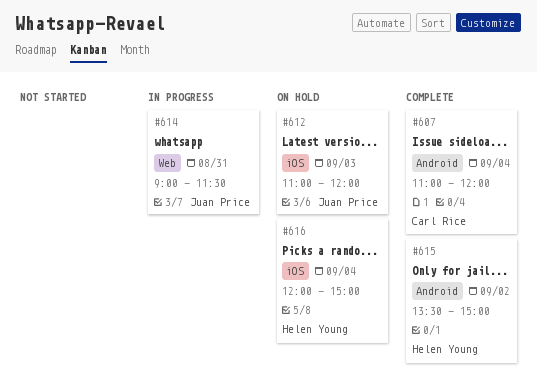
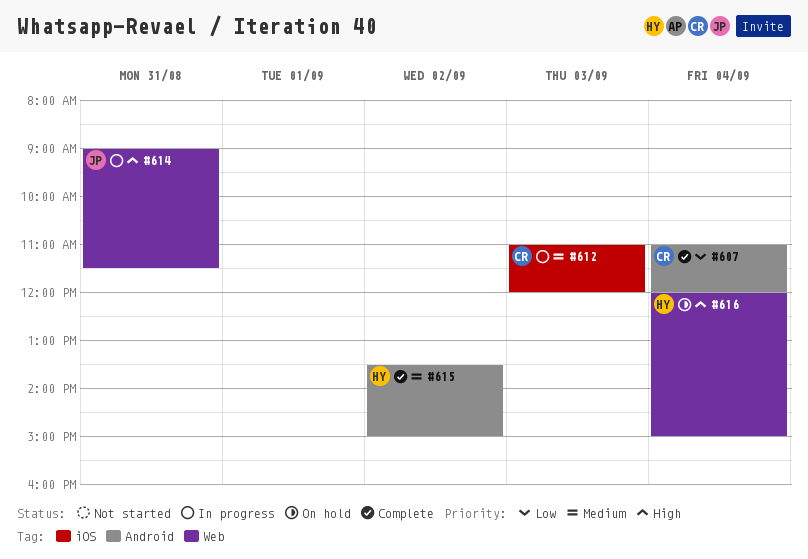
#612, status: On hold -> In progress
#612, owner: Juan Price -> Carl Rice
#616, label: iOS -> Web

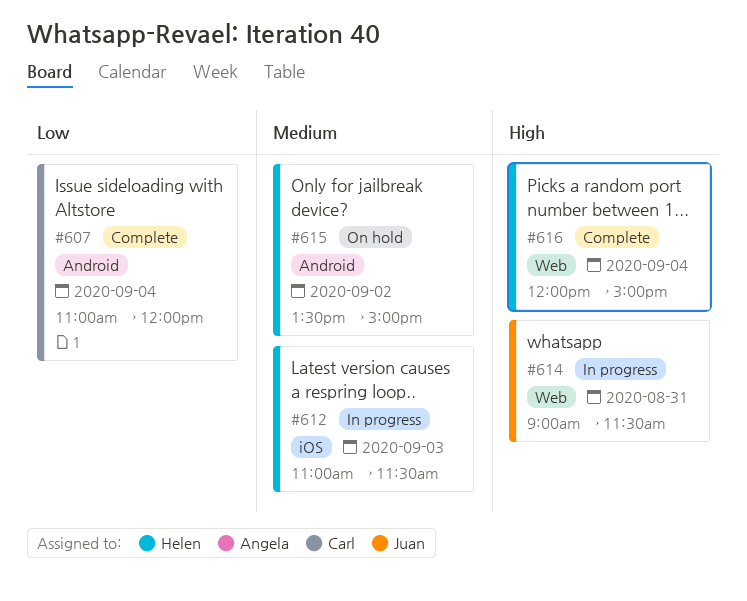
#612, owner: Carl -> Helen
#612, ends: 12:00 -> 11:30
#615, status: Complete -> On hold
#616, status: On hold -> Complete

